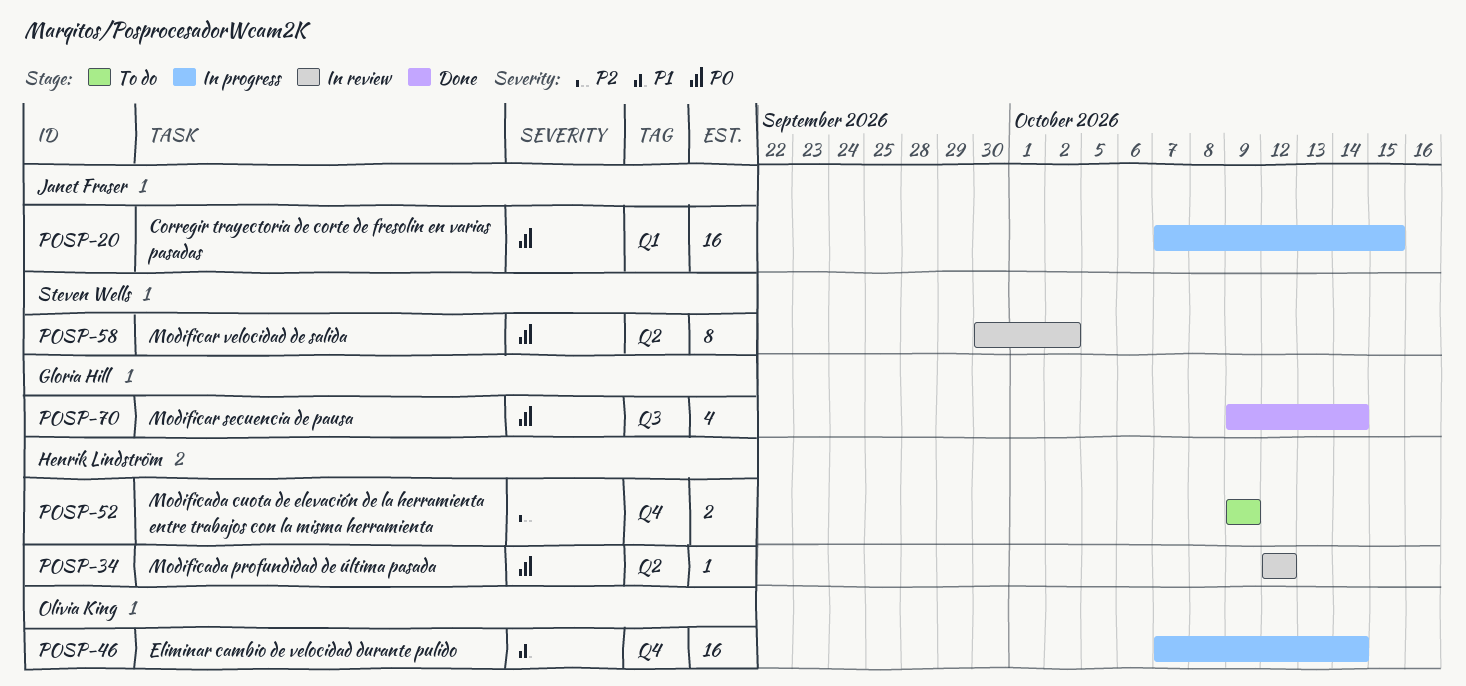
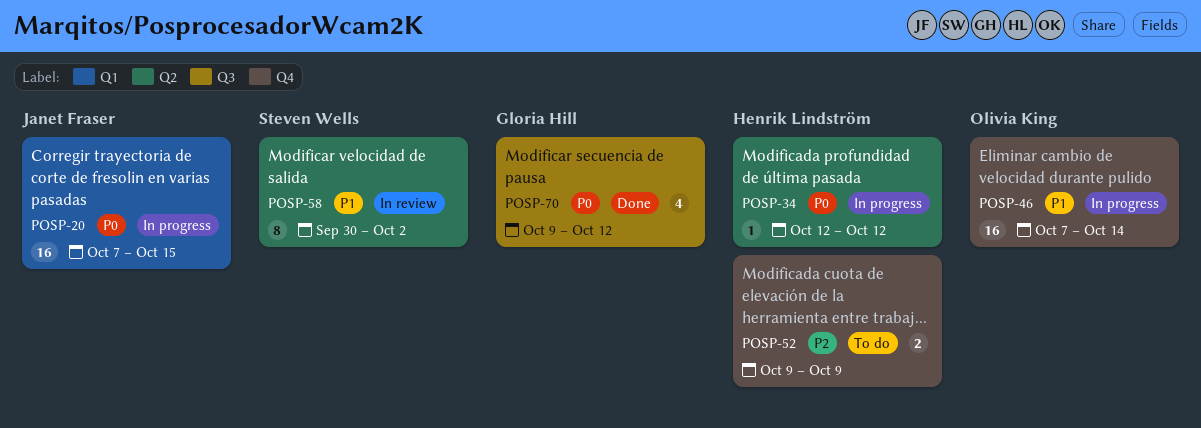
POSP-34, status: In review -> In progress
POSP-58, priority: P0 -> P1
POSP-70, due: Oct 14 -> Oct 12

